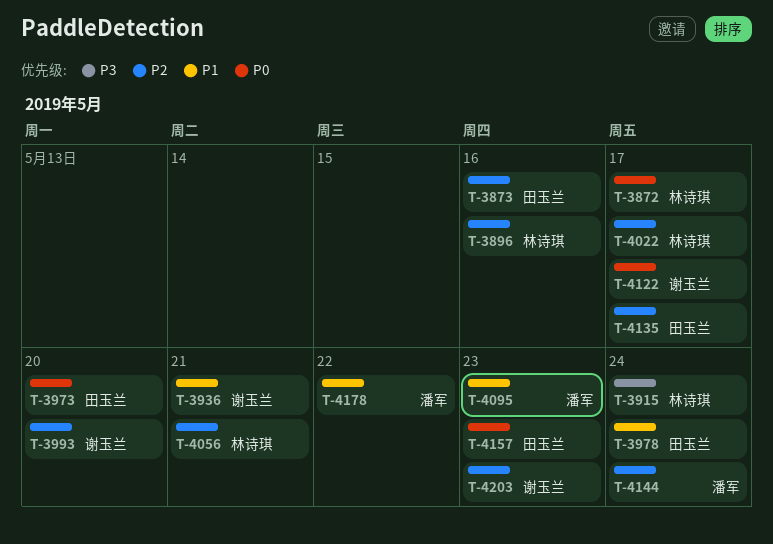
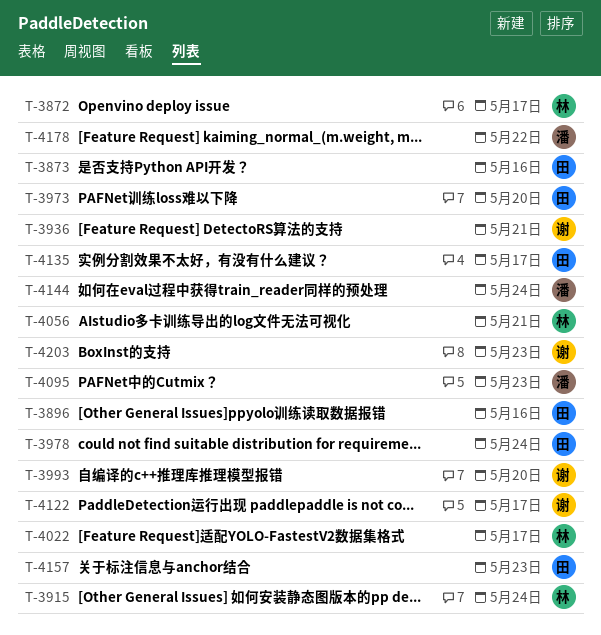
T-3896, owner: 林诗琪 -> 田玉兰

